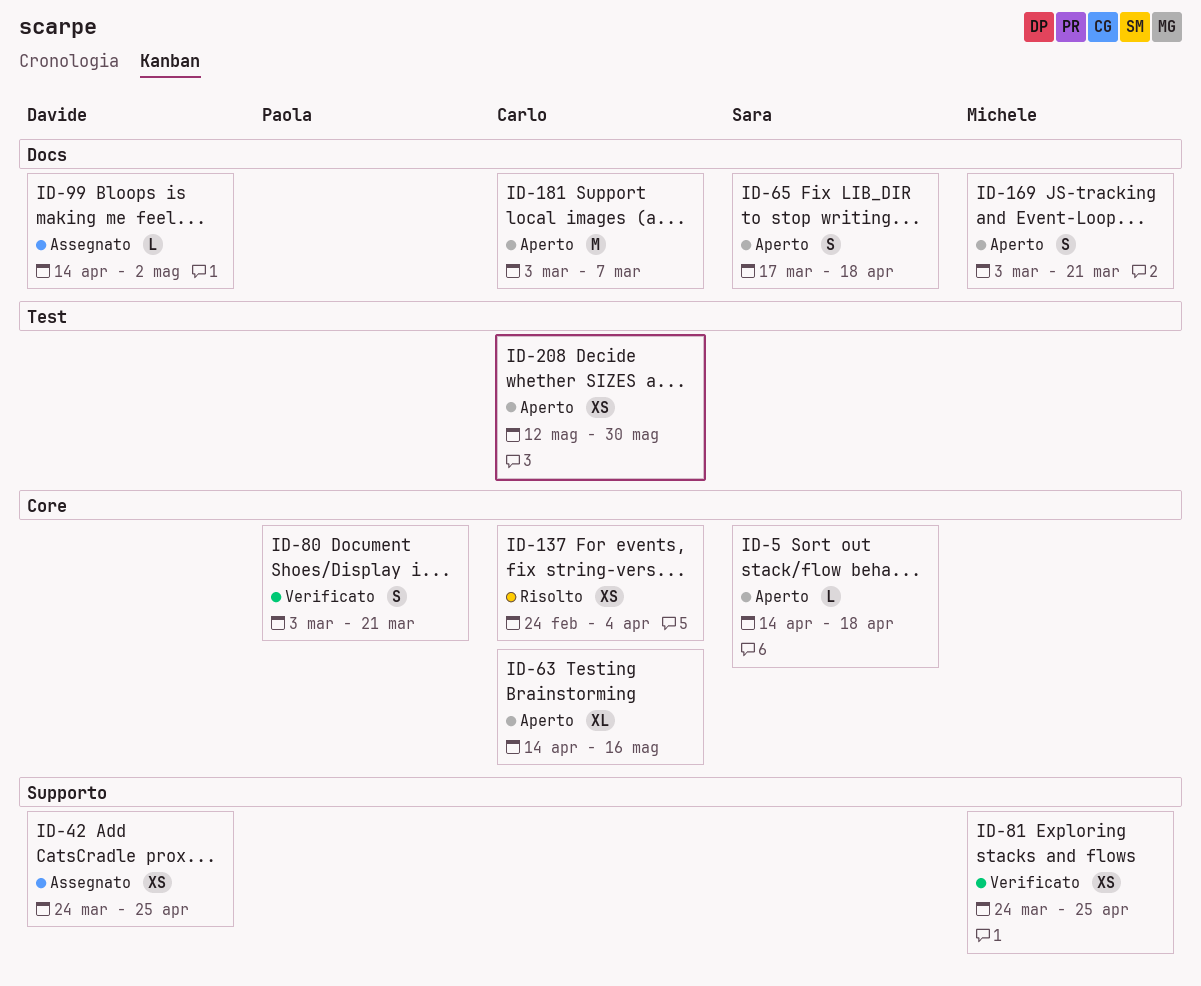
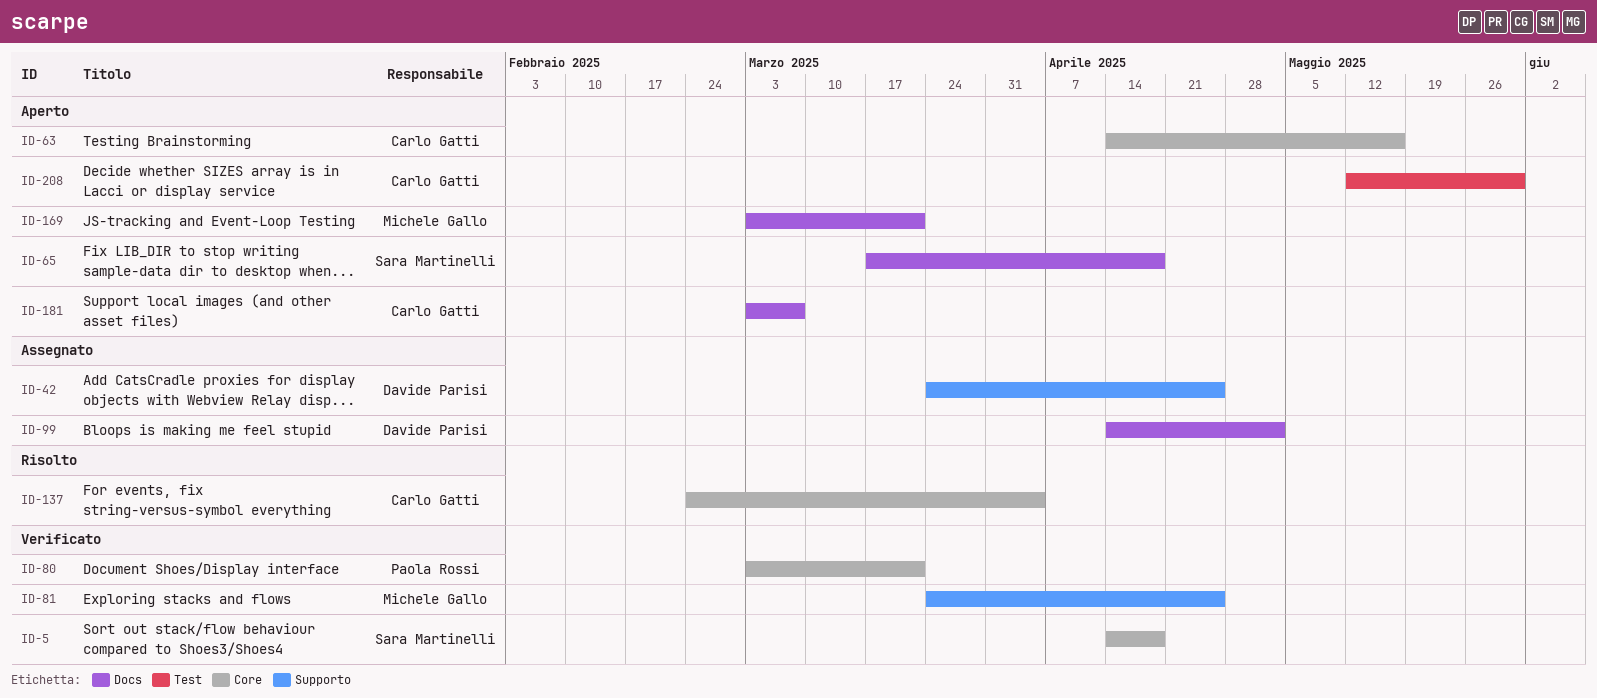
ID-5, status: Aperto -> Verificato

